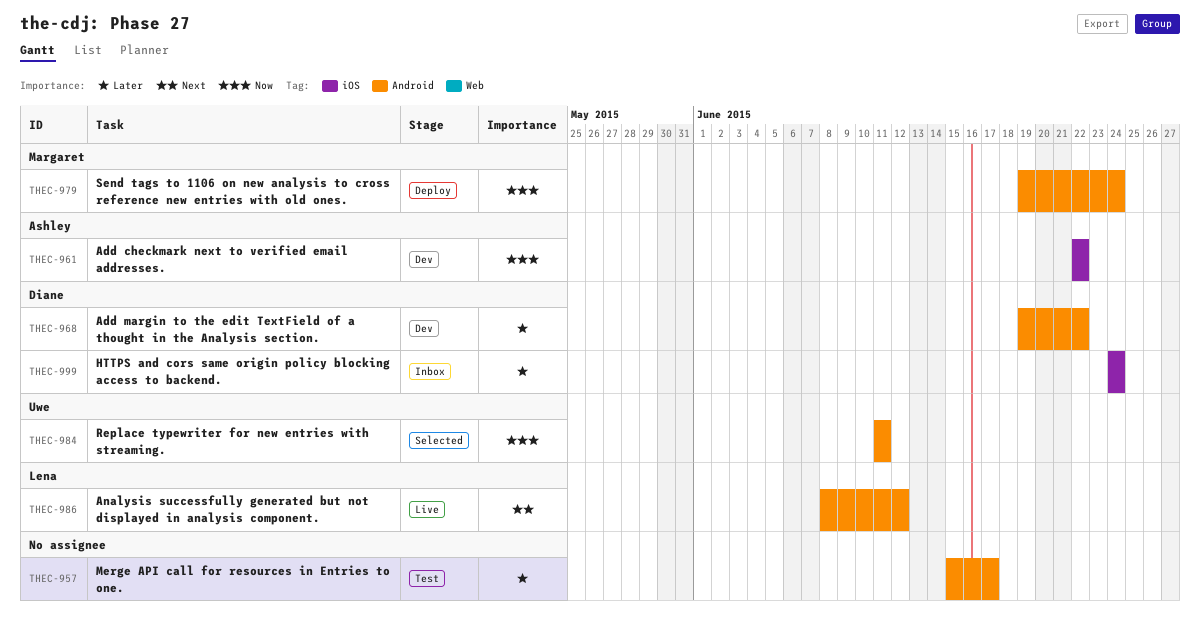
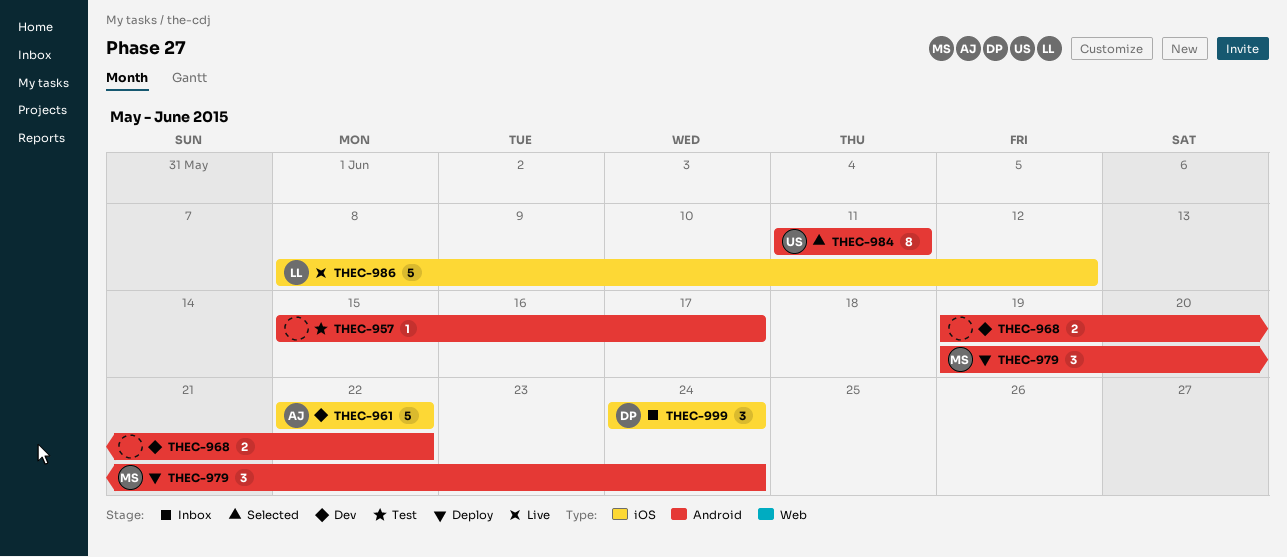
THEC-968, owner: Diane -> none
THEC-986, label: Android -> iOS

